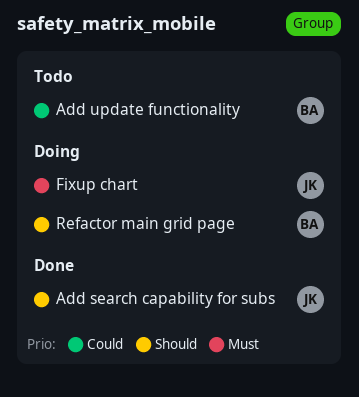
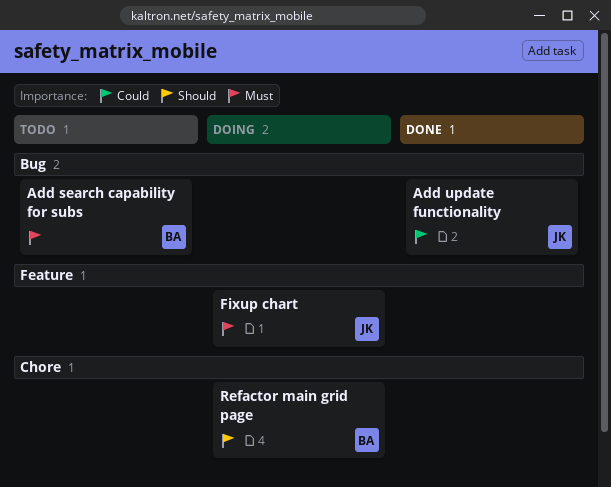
Add search capability for subs, status: Done -> Todo
Add search capability for subs, owner: JK -> BA
Add search capability for subs, priority: Should -> Must
Add update functionality, status: Todo -> Done
Add update functionality, owner: BA -> JK

